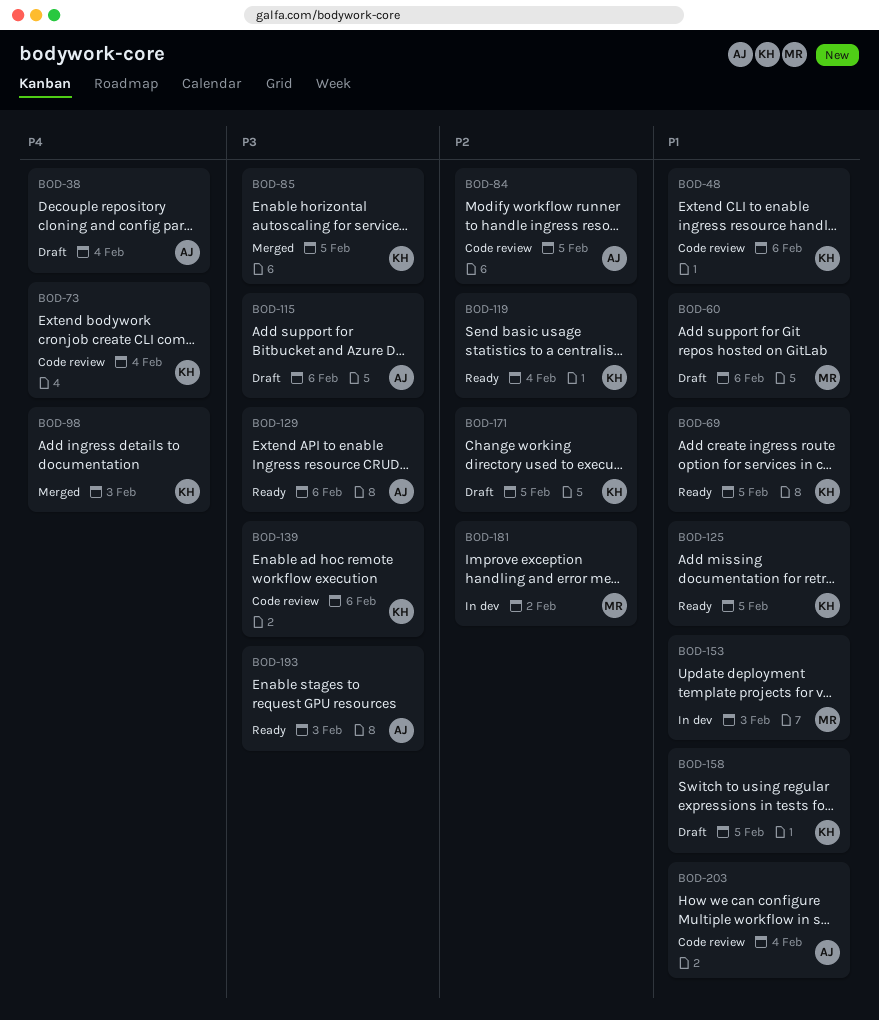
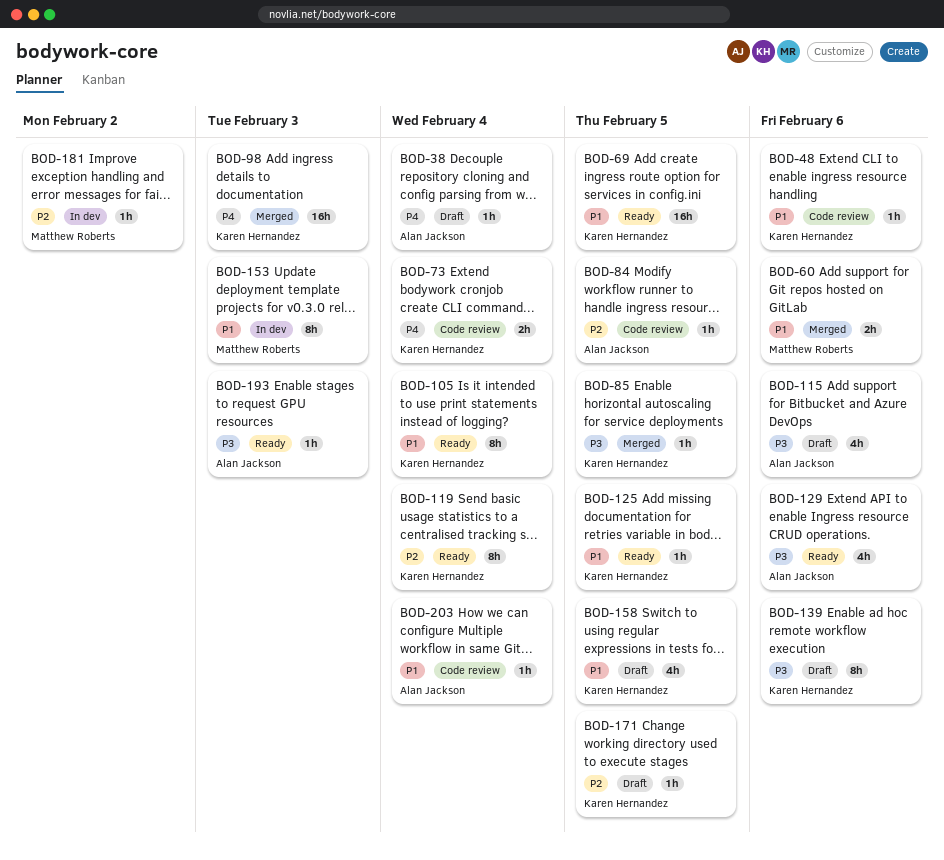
BOD-60, status: Draft -> Merged
BOD-105: none -> present
BOD-139, status: Code review -> Draft

